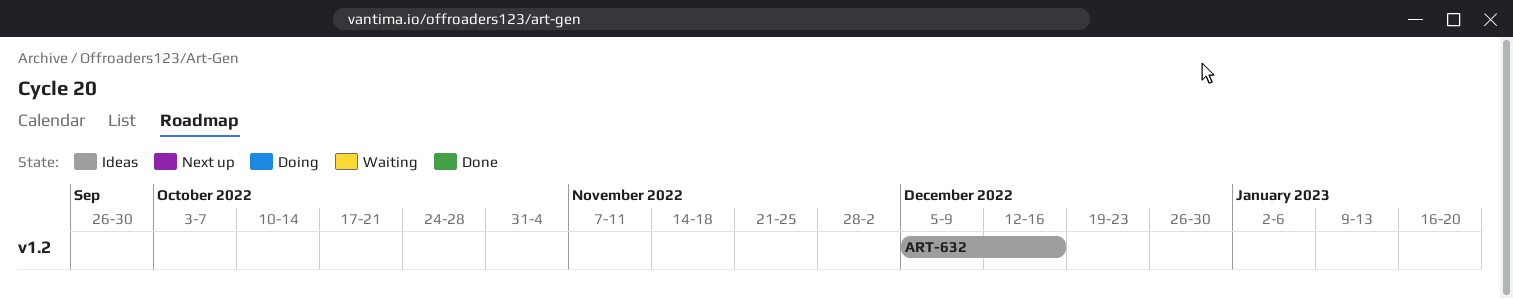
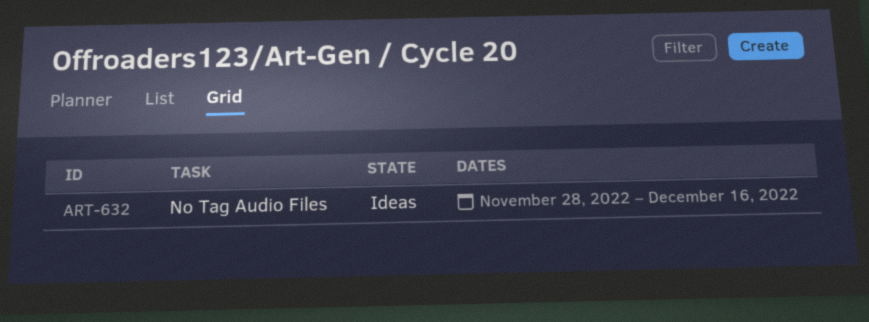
ART-632, start: Dec 5 -> Nov 28

